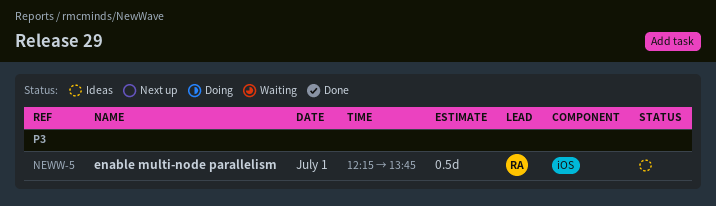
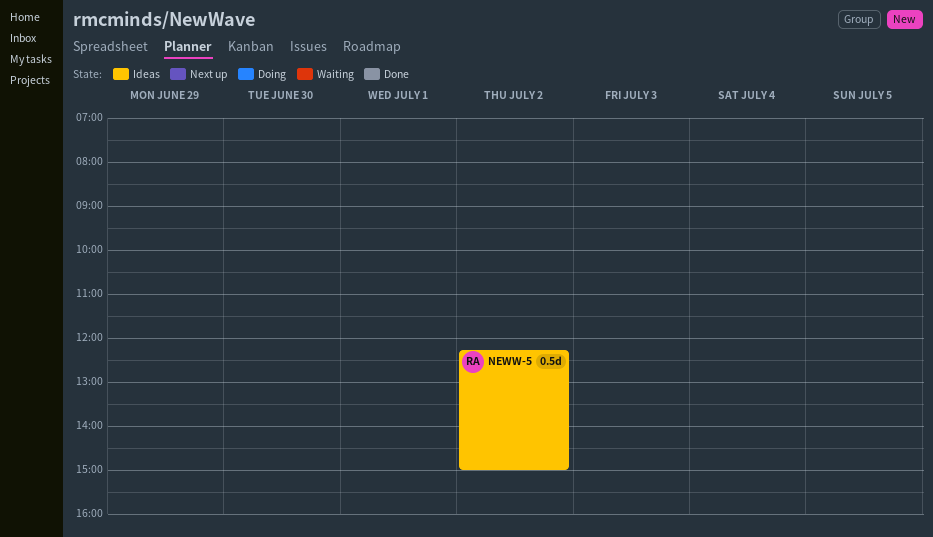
NEWW-5, day: Jul 1 -> Jul 2
NEWW-5, ends: 13:45 -> 15:00

